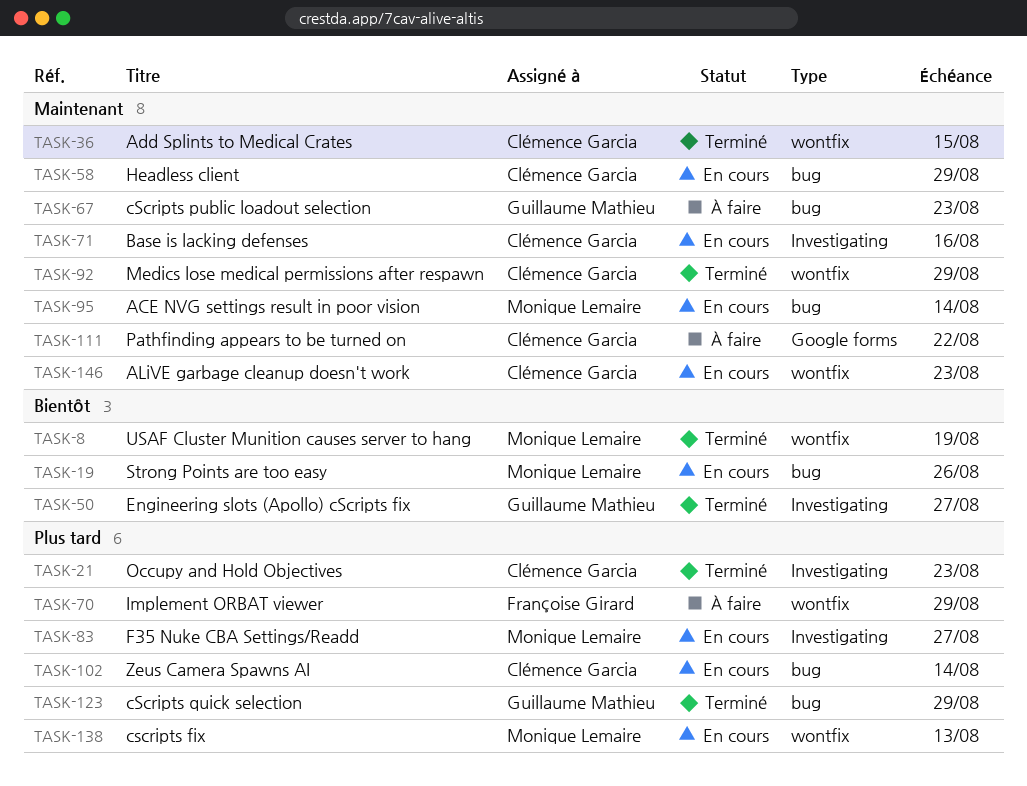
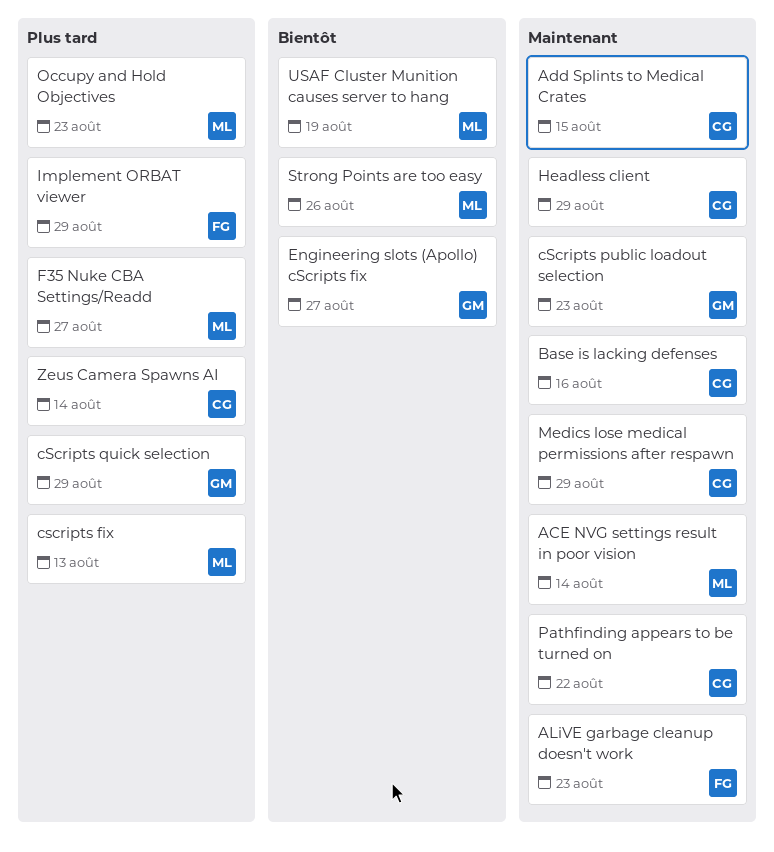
ALiVE garbage cleanup doesn't work, owner: Clémence Garcia -> Françoise Girard
Occupy and Hold Objectives, owner: Clémence Garcia -> Monique Lemaire

